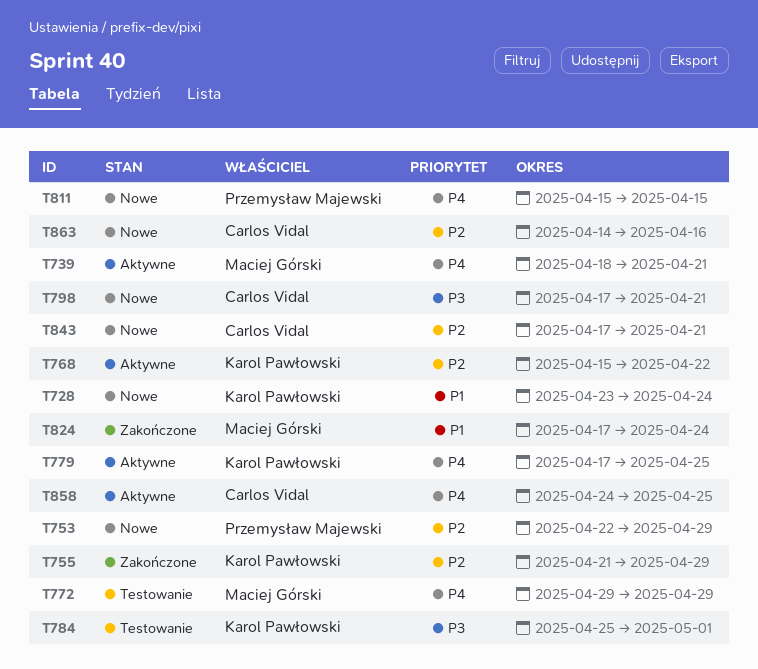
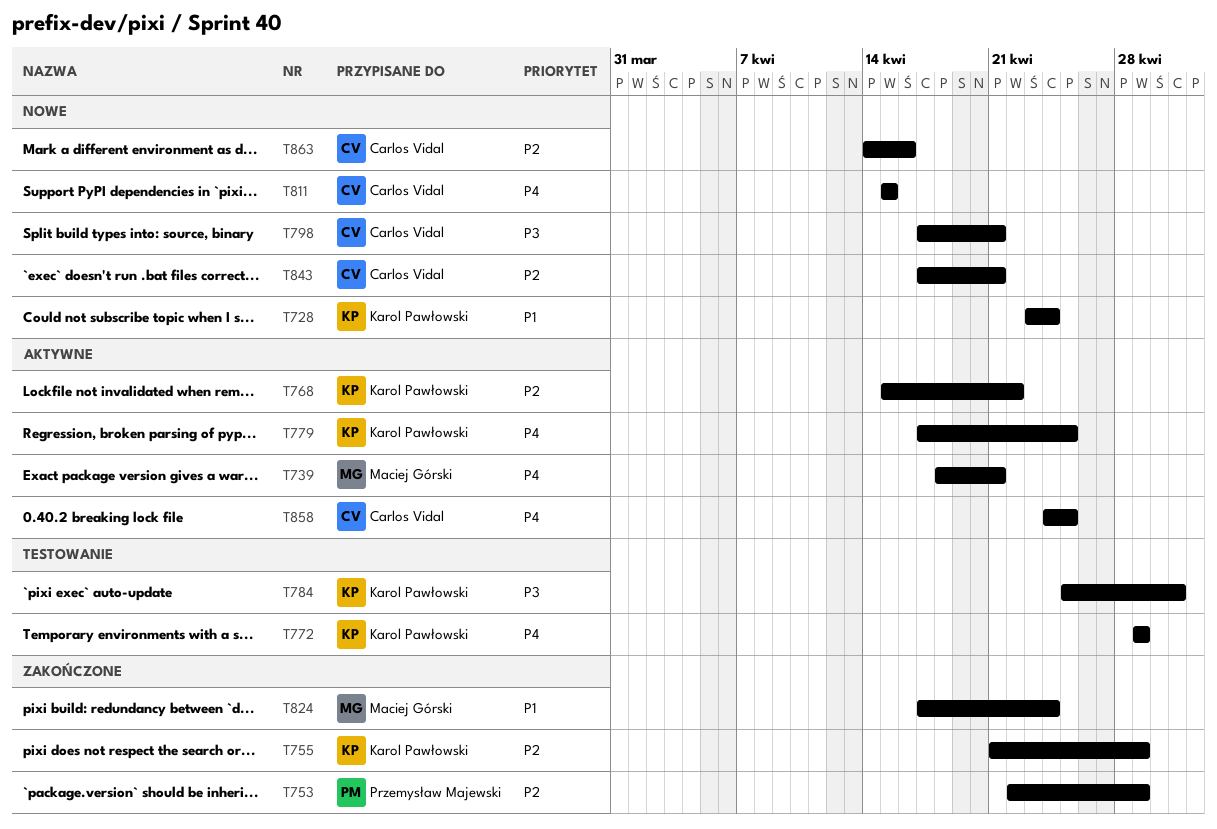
T753, status: Nowe -> Zakończone
T772, owner: Maciej Górski -> Karol Pawłowski
T811, owner: Przemysław Majewski -> Carlos Vidal

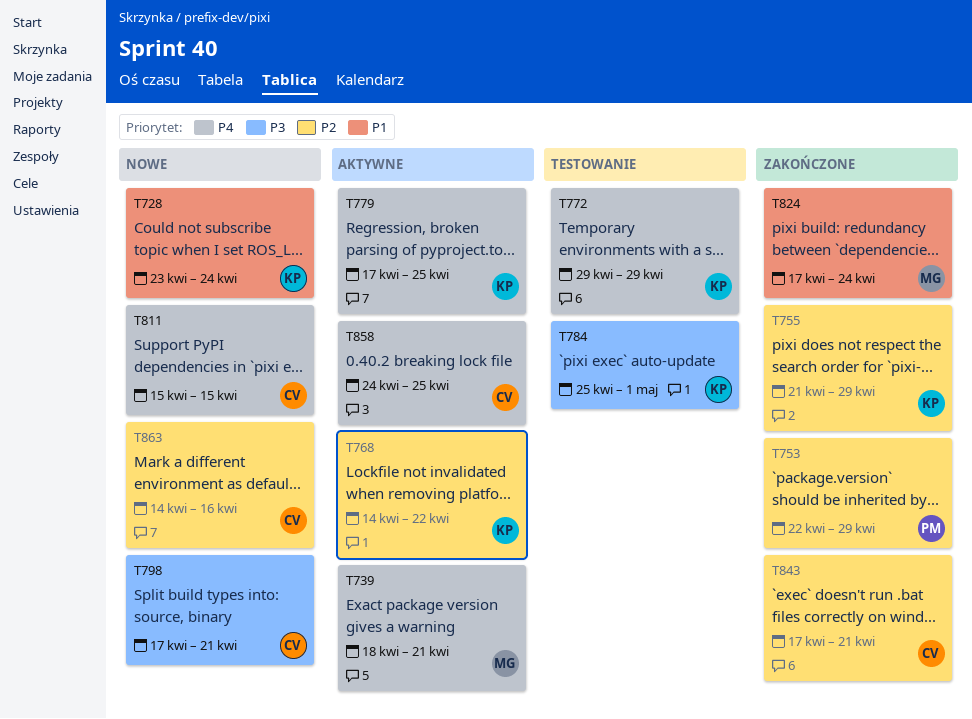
T768, start: Apr 15 -> Apr 14
T843, status: Nowe -> Zakończone

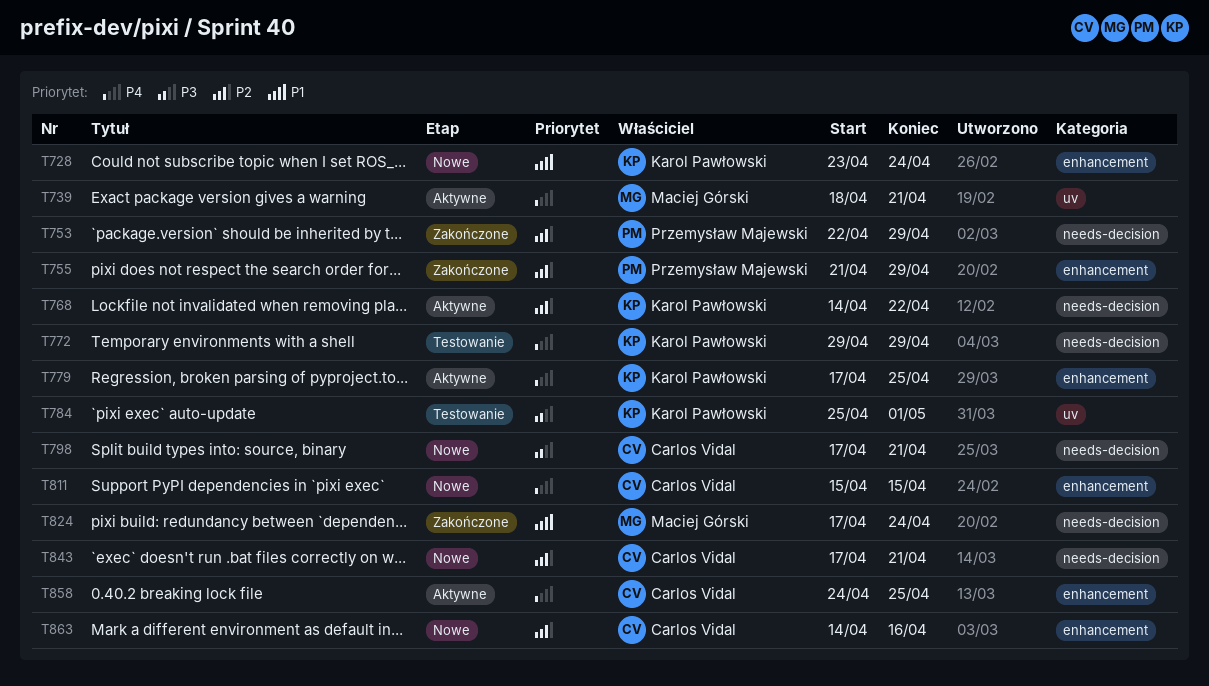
T755, owner: Karol Pawłowski -> Przemysław Majewski
T843, status: Zakończone -> Nowe

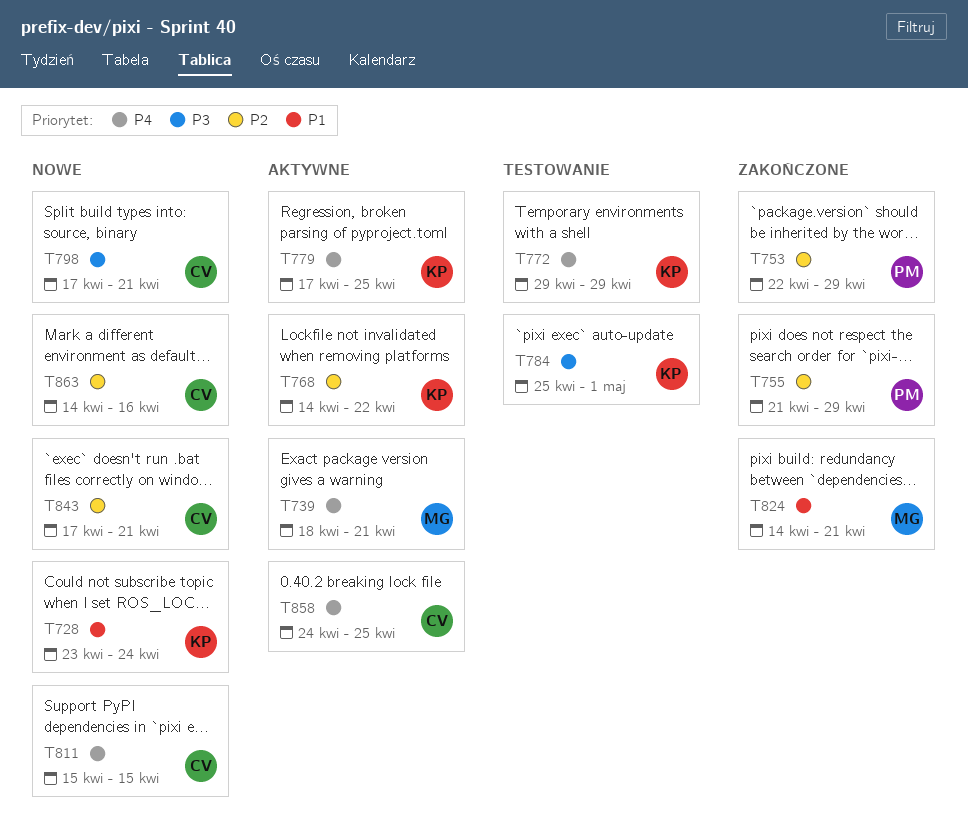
T824, start: Apr 17 -> Apr 14
T824, due: Apr 24 -> Apr 21

